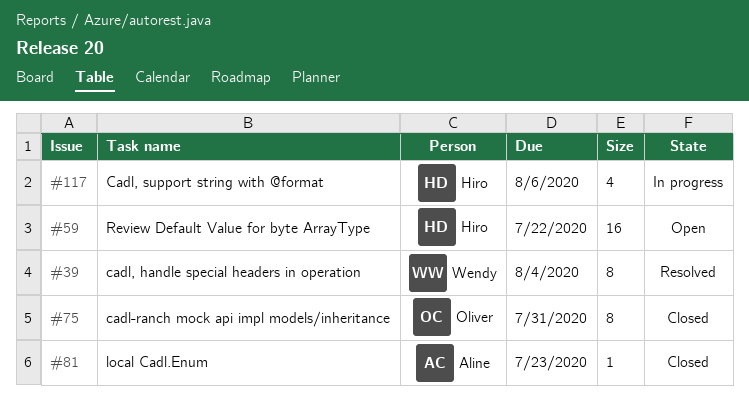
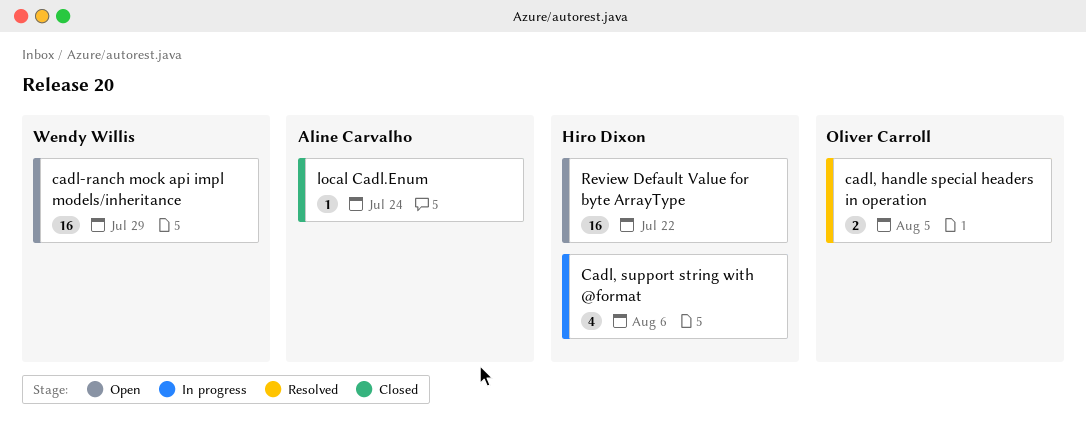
cadl, handle special headers in operation, owner: Wendy Willis -> Oliver Carroll
cadl, handle special headers in operation, estimate: 8 -> 2
cadl, handle special headers in operation, due: Aug 4 -> Aug 5
cadl-ranch mock api impl models/inheritance, status: Closed -> Open
cadl-ranch mock api impl models/inheritance, owner: Oliver Carroll -> Wendy Willis
cadl-ranch mock api impl models/inheritance, estimate: 8 -> 16
cadl-ranch mock api impl models/inheritance, due: Jul 31 -> Jul 29
local Cadl.Enum, due: Jul 23 -> Jul 24

